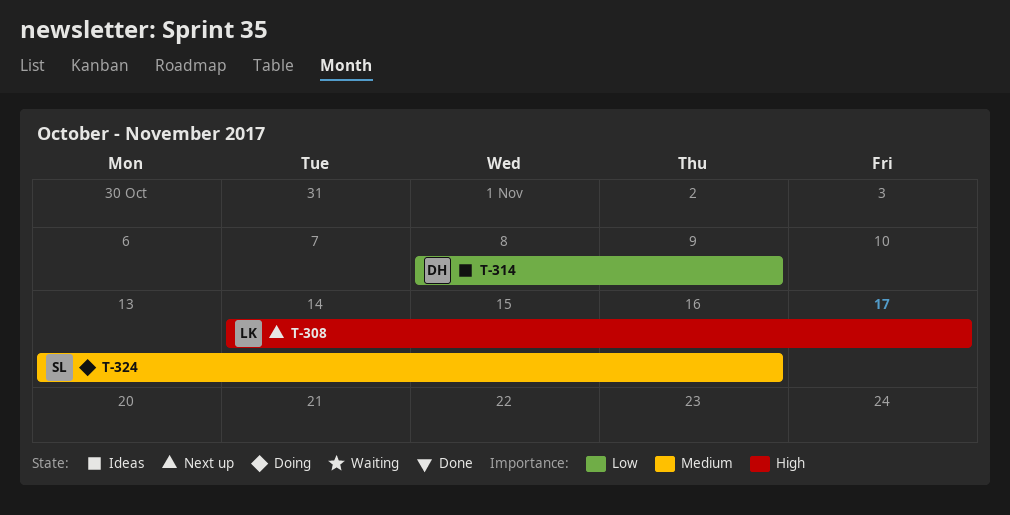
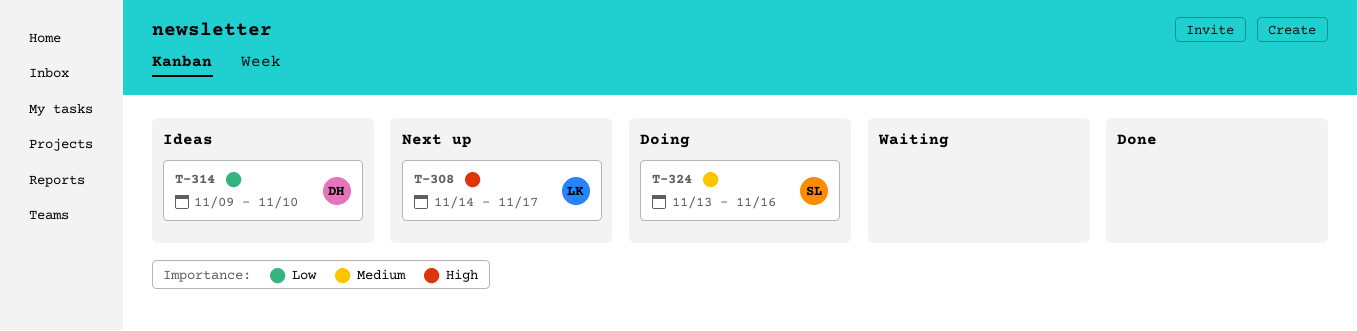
T-314, start: Nov 8 -> Nov 9
T-314, due: Nov 9 -> Nov 10

